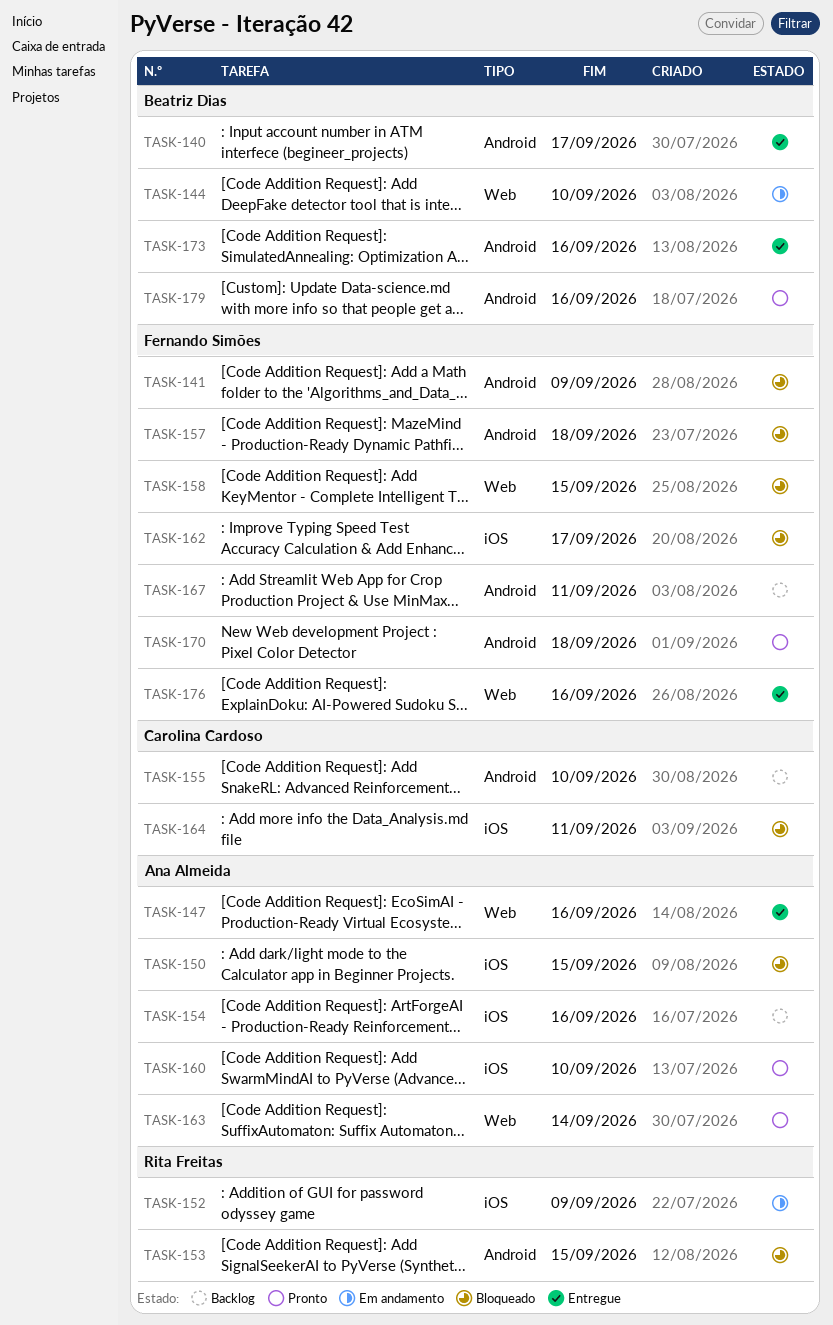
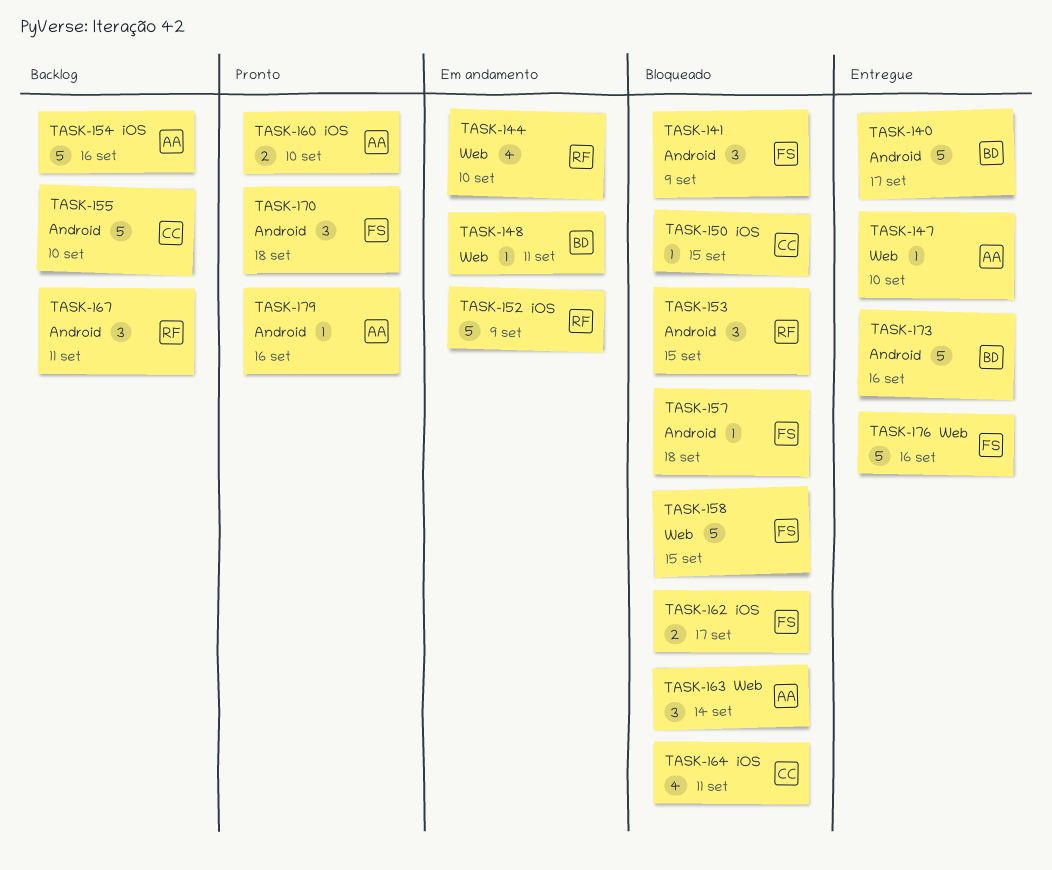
TASK-144, owner: Beatriz Dias -> Rita Freitas
TASK-147, due: Sep 16 -> Sep 10
TASK-148: none -> present
TASK-150, owner: Ana Almeida -> Carolina Cardoso
TASK-163, status: Pronto -> Bloqueado
TASK-167, owner: Fernando Simões -> Rita Freitas
TASK-179, owner: Beatriz Dias -> Ana Almeida

